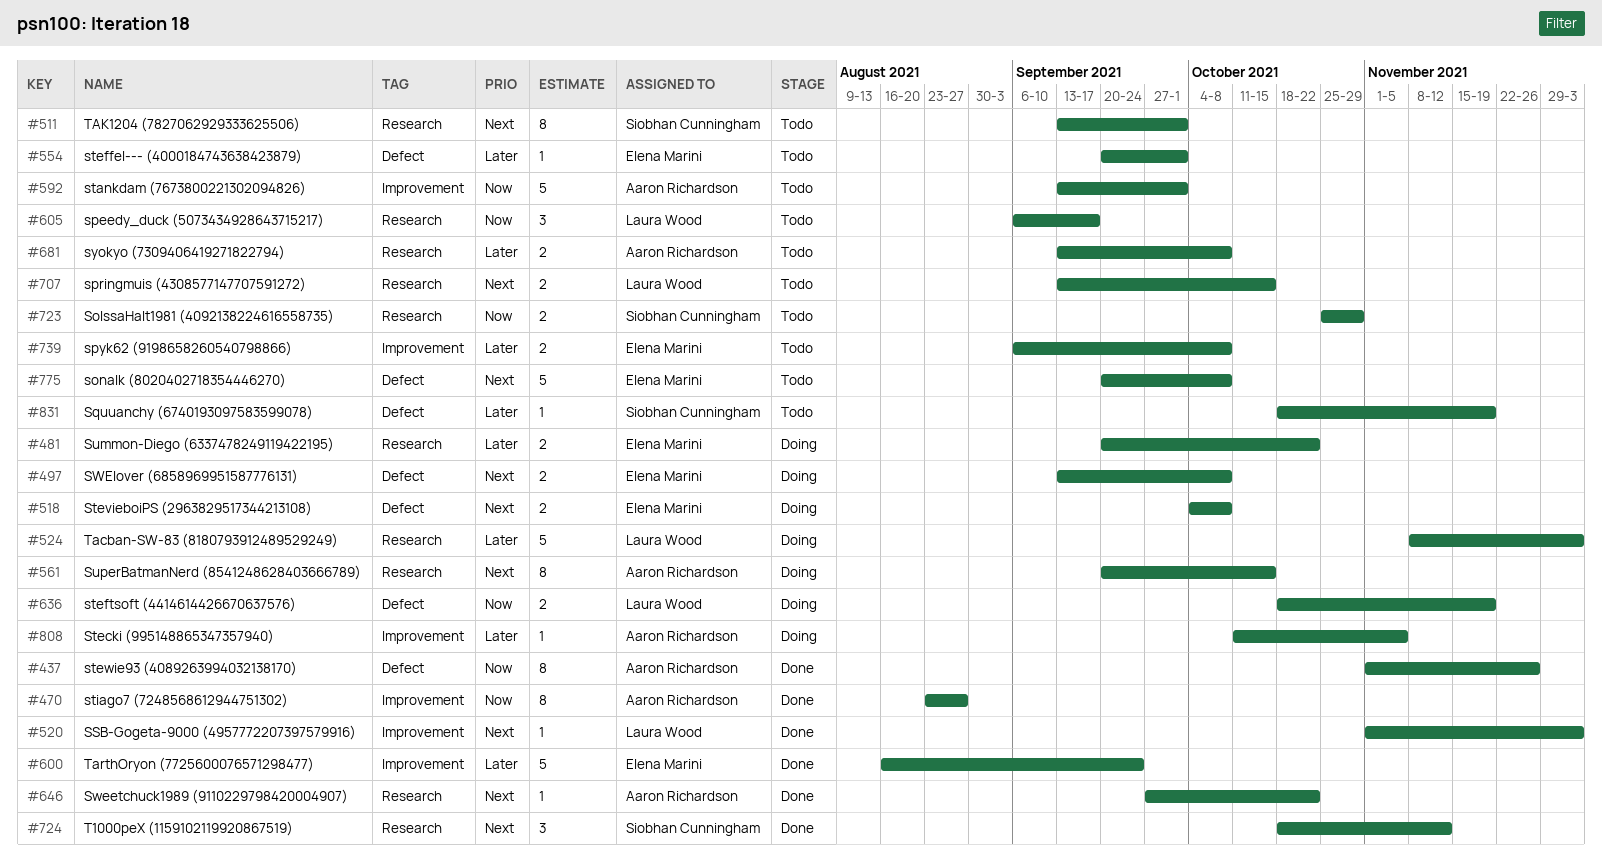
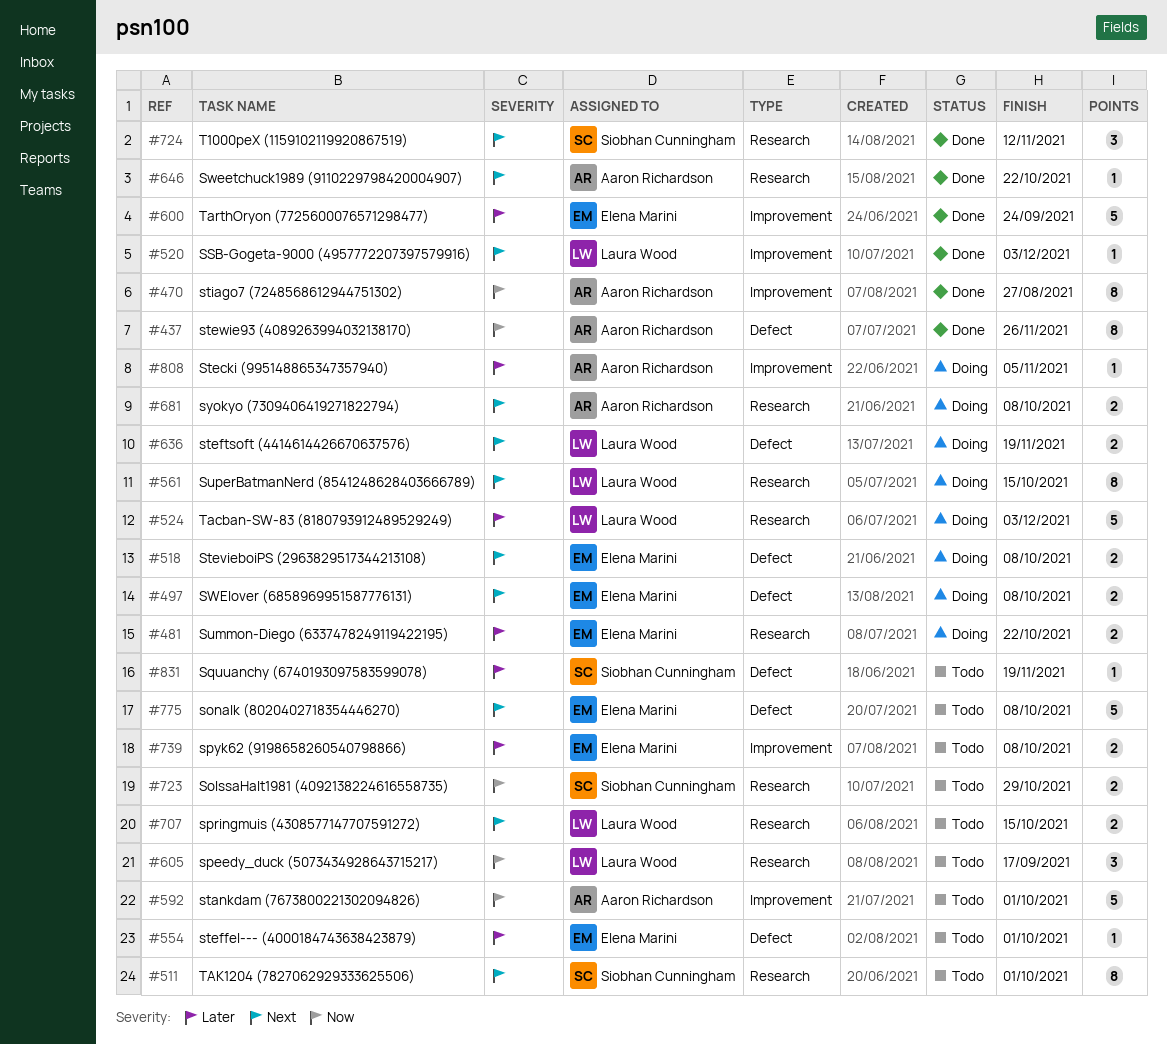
#561, owner: Aaron Richardson -> Laura Wood
#636, priority: Now -> Next
#681, status: Todo -> Doing
#681, priority: Later -> Next

